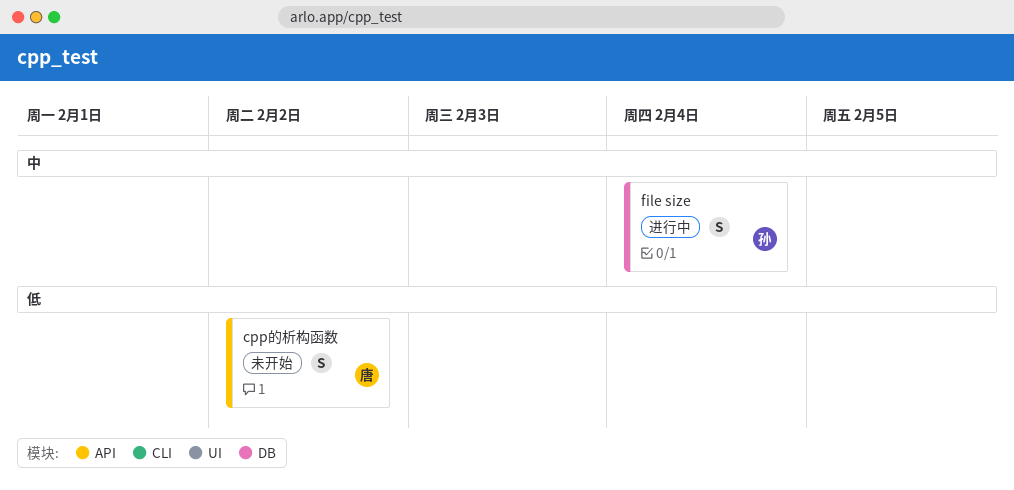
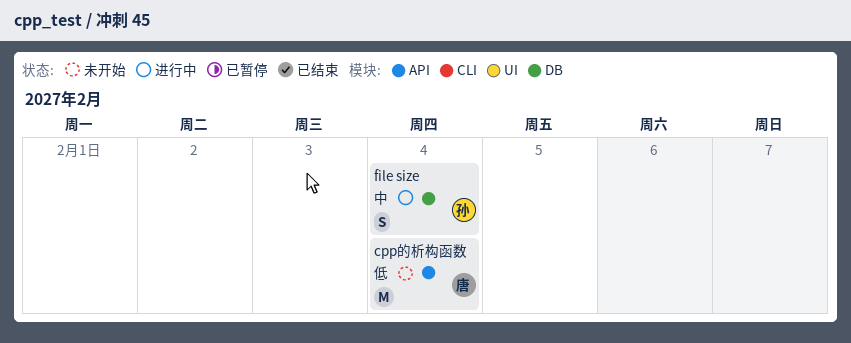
cpp的析构函数, estimate: S -> M
cpp的析构函数, due: Feb 2 -> Feb 4

